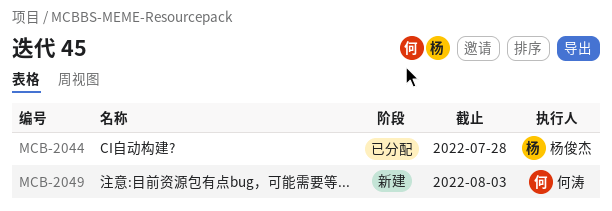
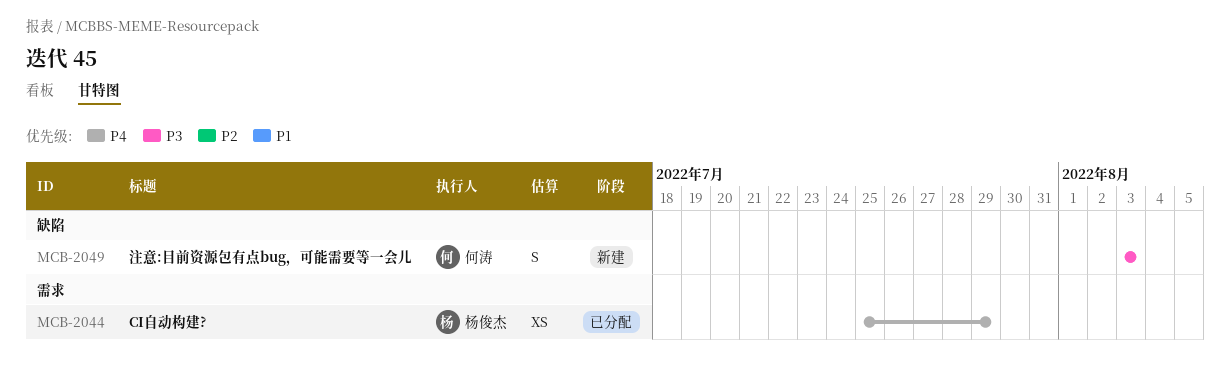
MCB-2044, due: Jul 28 -> Jul 29

